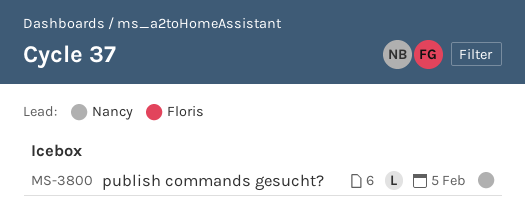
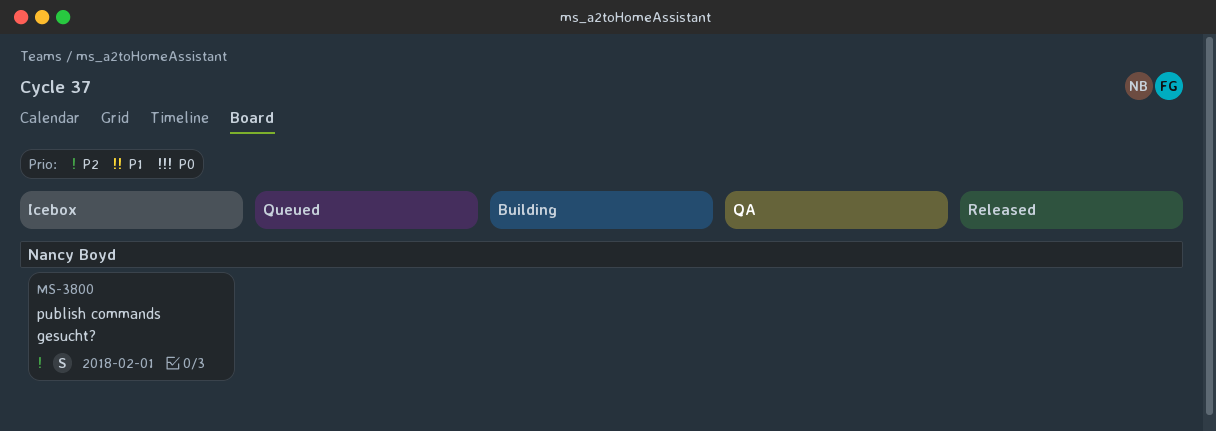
MS-3800, estimate: L -> S
MS-3800, due: Feb 5 -> Feb 1

